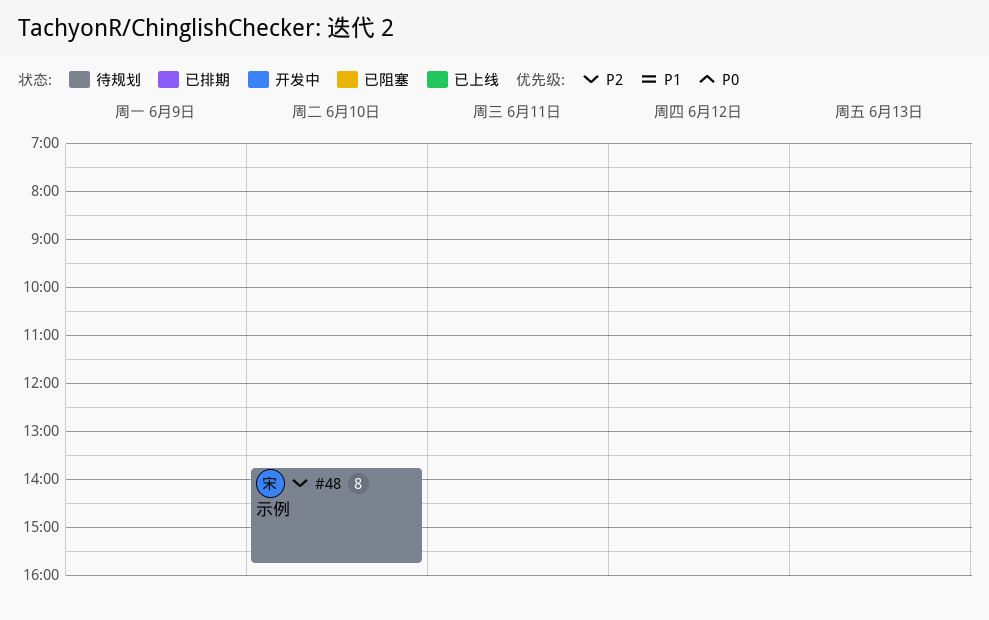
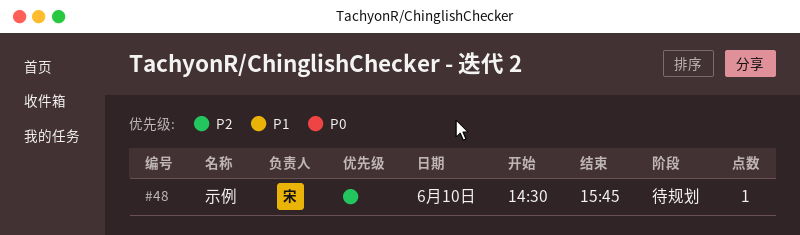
#48, estimate: 8 -> 1
#48, begins: 13:45 -> 14:30

